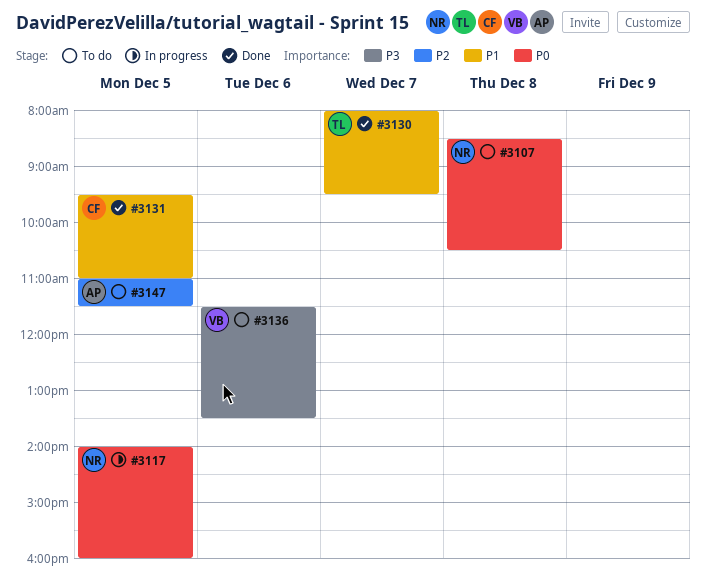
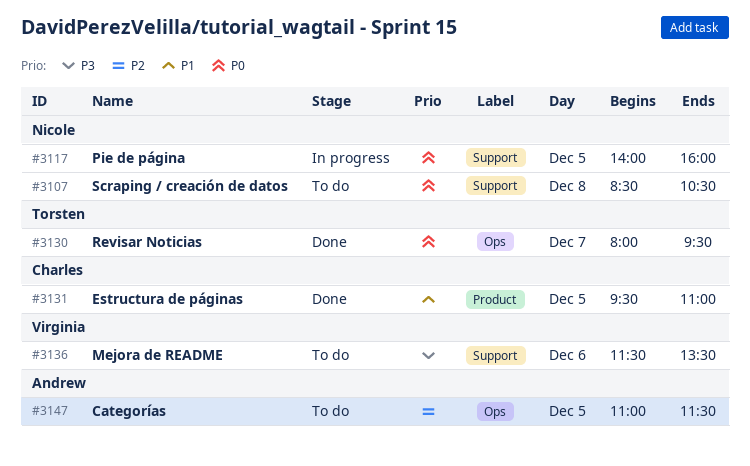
#3130, priority: P1 -> P0

